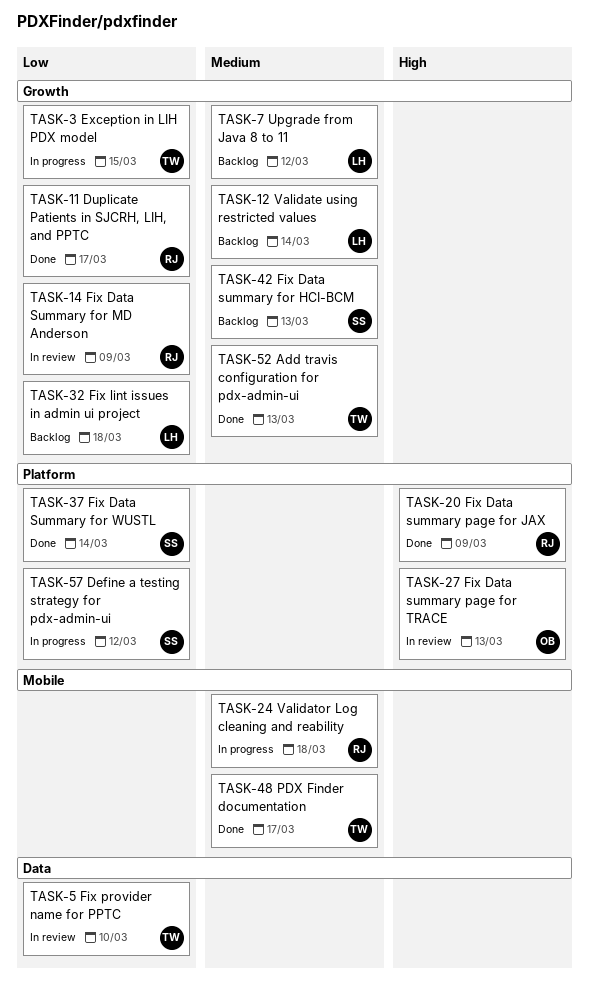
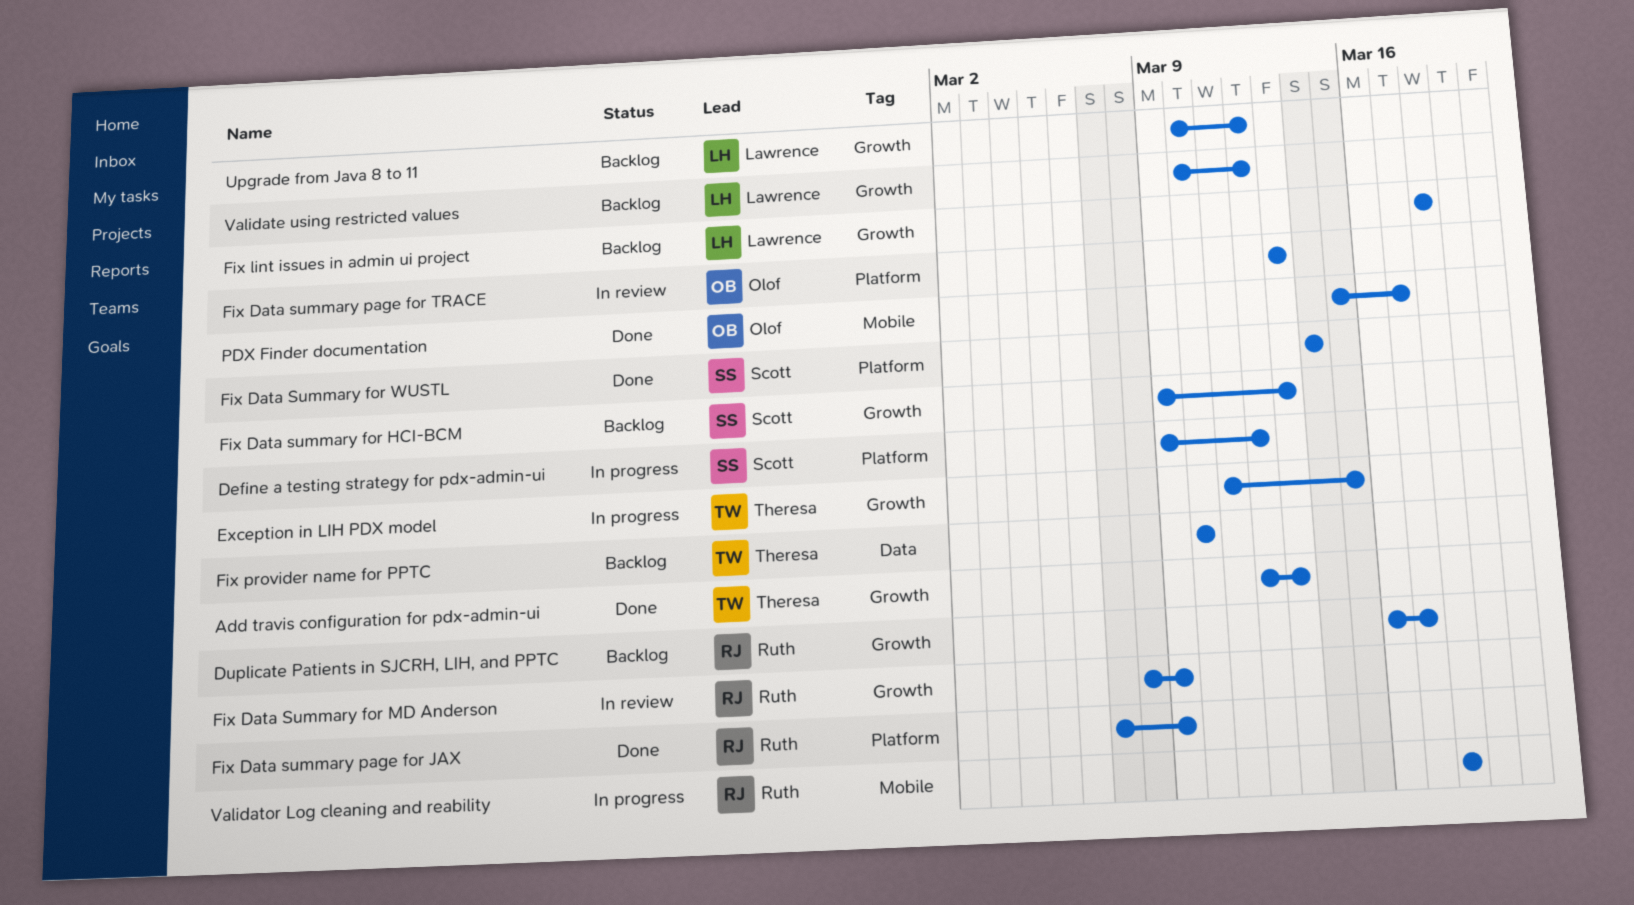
Duplicate Patients in SJCRH, LIH, and PPTC, status: Done -> Backlog
Fix provider name for PPTC, status: In review -> Backlog
PDX Finder documentation, owner: Theresa -> Olof
Validate using restricted values, due: Mar 14 -> Mar 12

